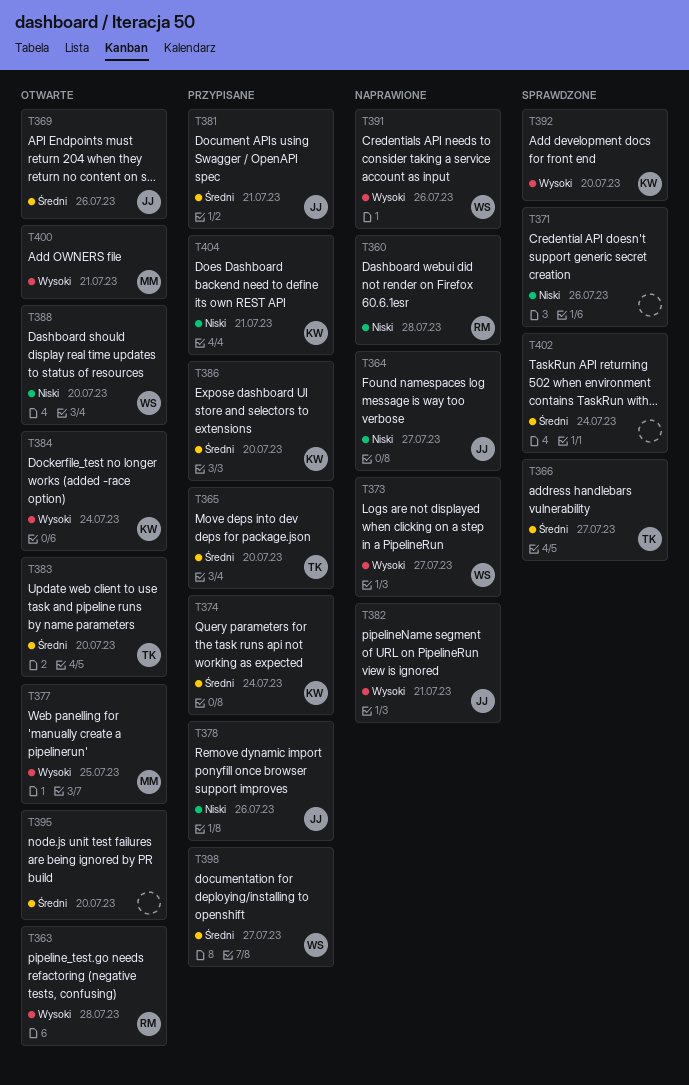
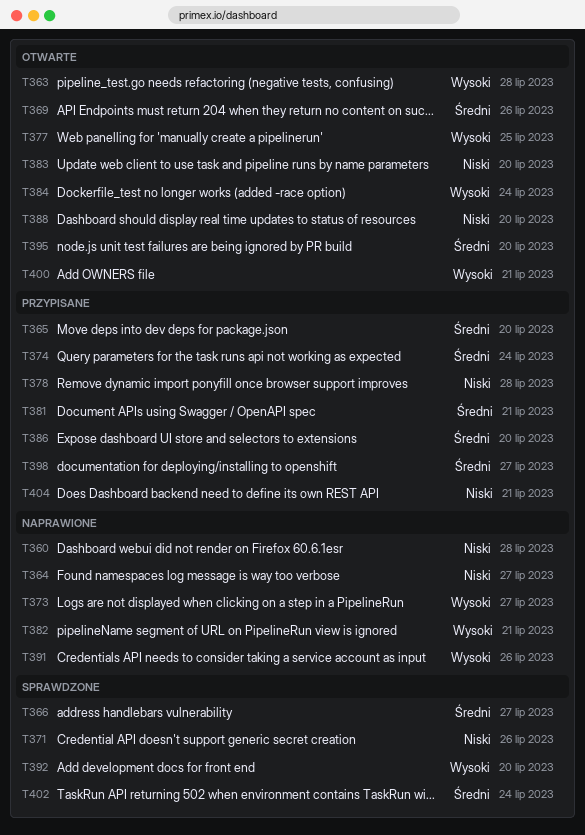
T378, due: Jul 26 -> Jul 28
T383, priority: Średni -> Niski

